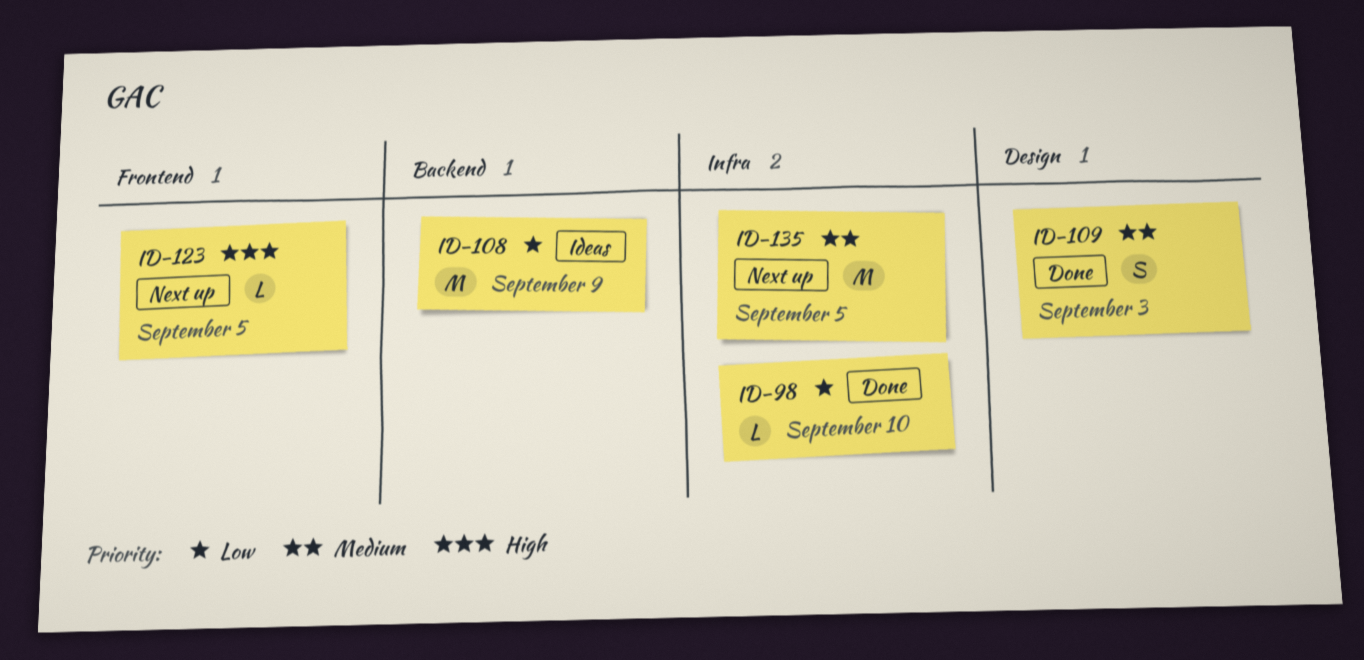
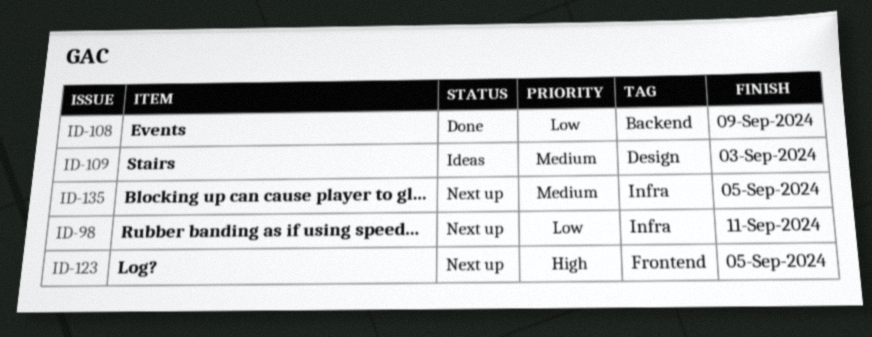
ID-98, status: Done -> Next up
ID-98, due: Sep 10 -> Sep 11
ID-108, status: Ideas -> Done
ID-109, status: Done -> Ideas

